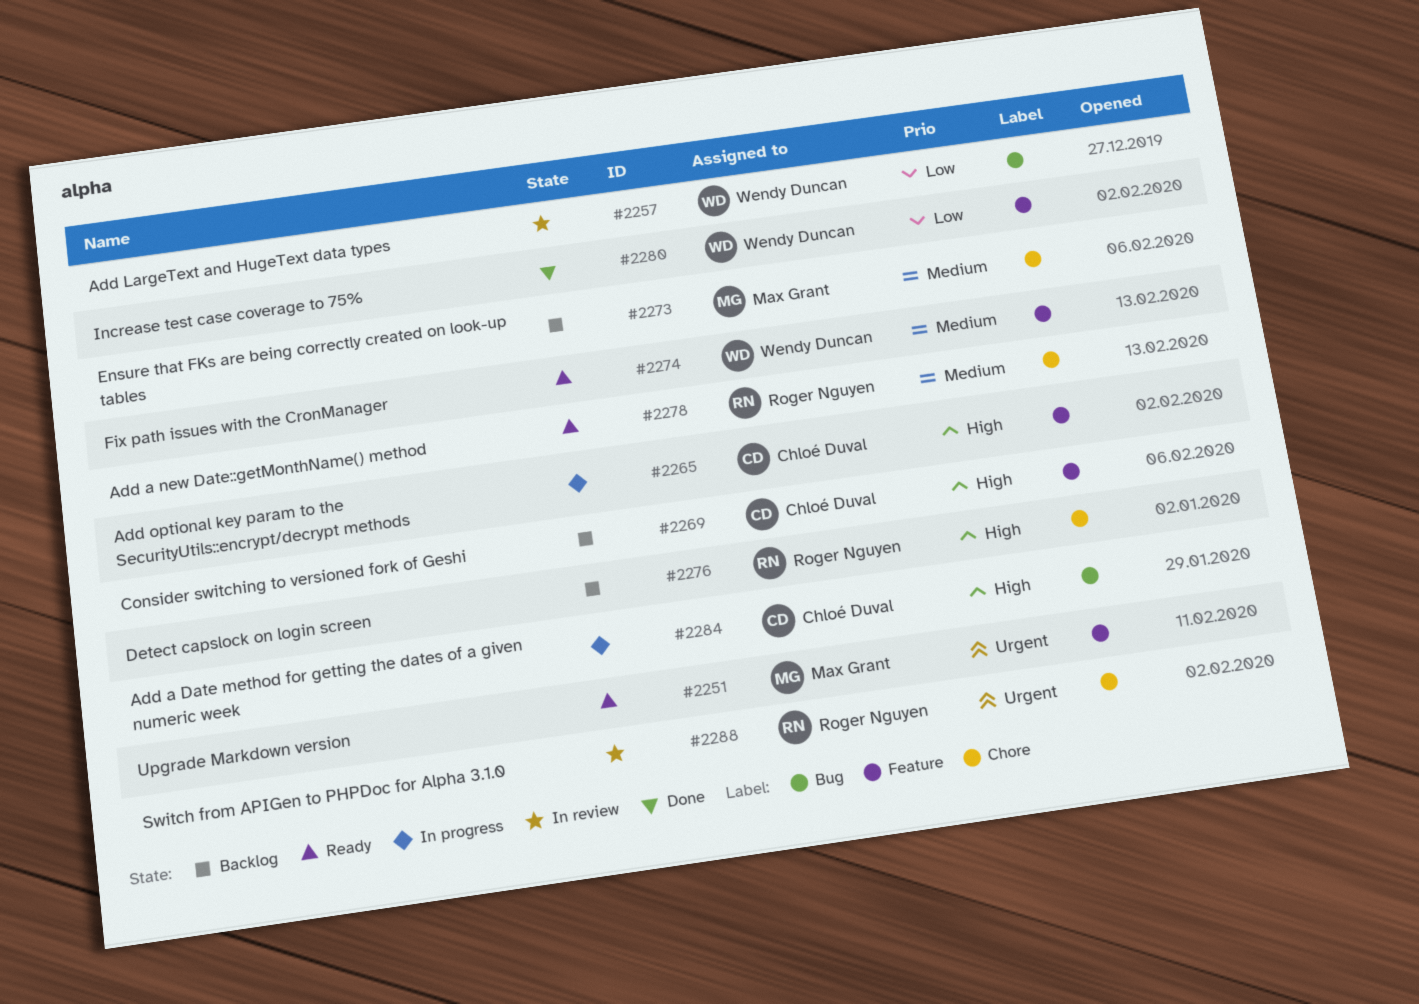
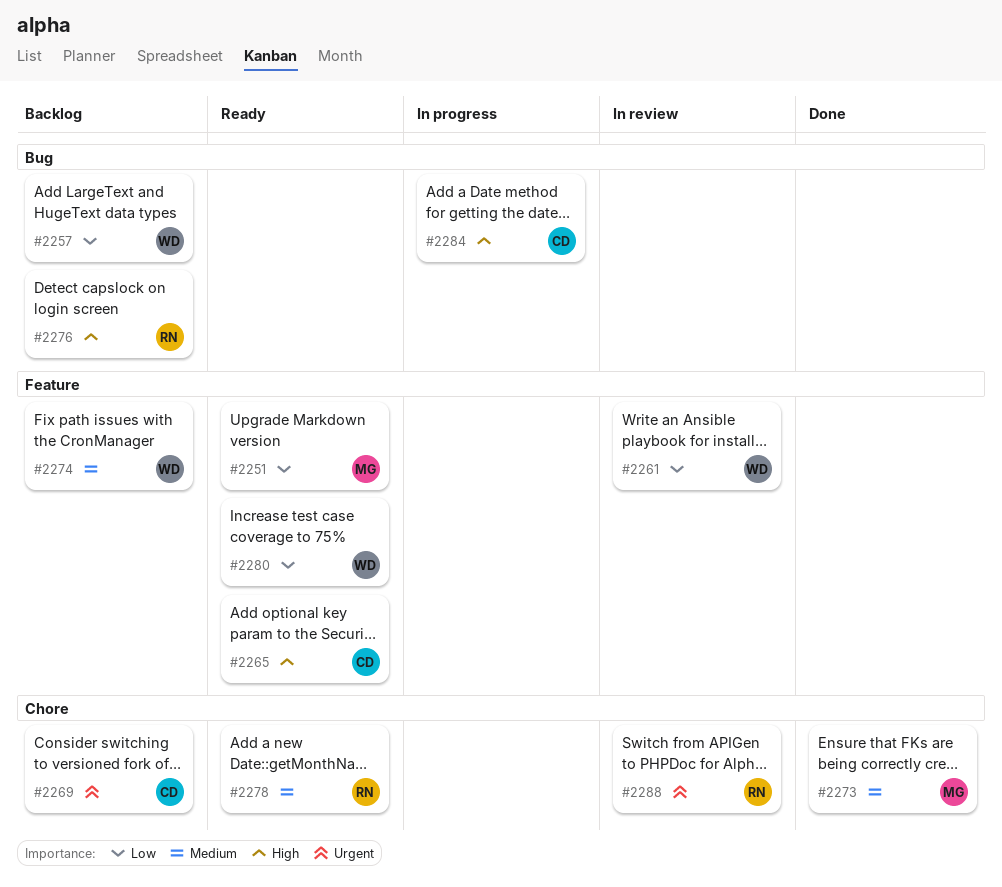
#2251, priority: Urgent -> Low
#2257, status: In review -> Backlog
#2261: none -> present
#2265, status: In progress -> Ready
#2269, priority: High -> Urgent
#2269, label: Feature -> Chore
#2273, status: Backlog -> Done
#2274, status: Ready -> Backlog
#2276, label: Chore -> Bug
#2280, status: Done -> Ready

